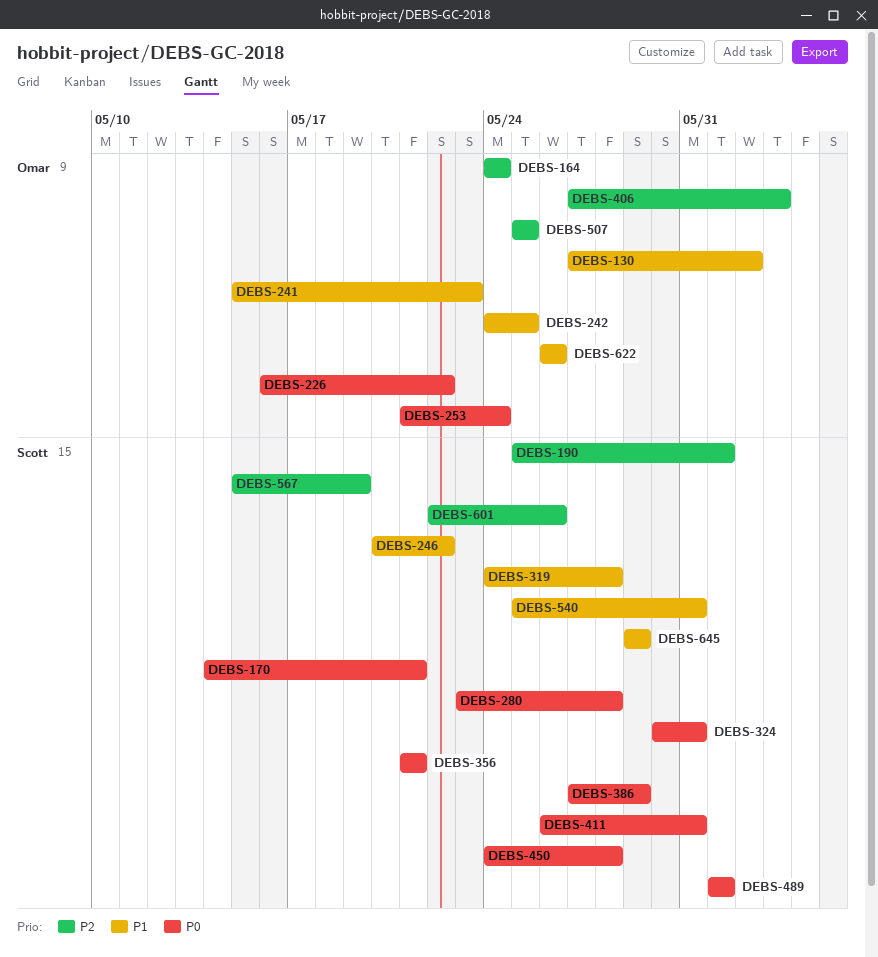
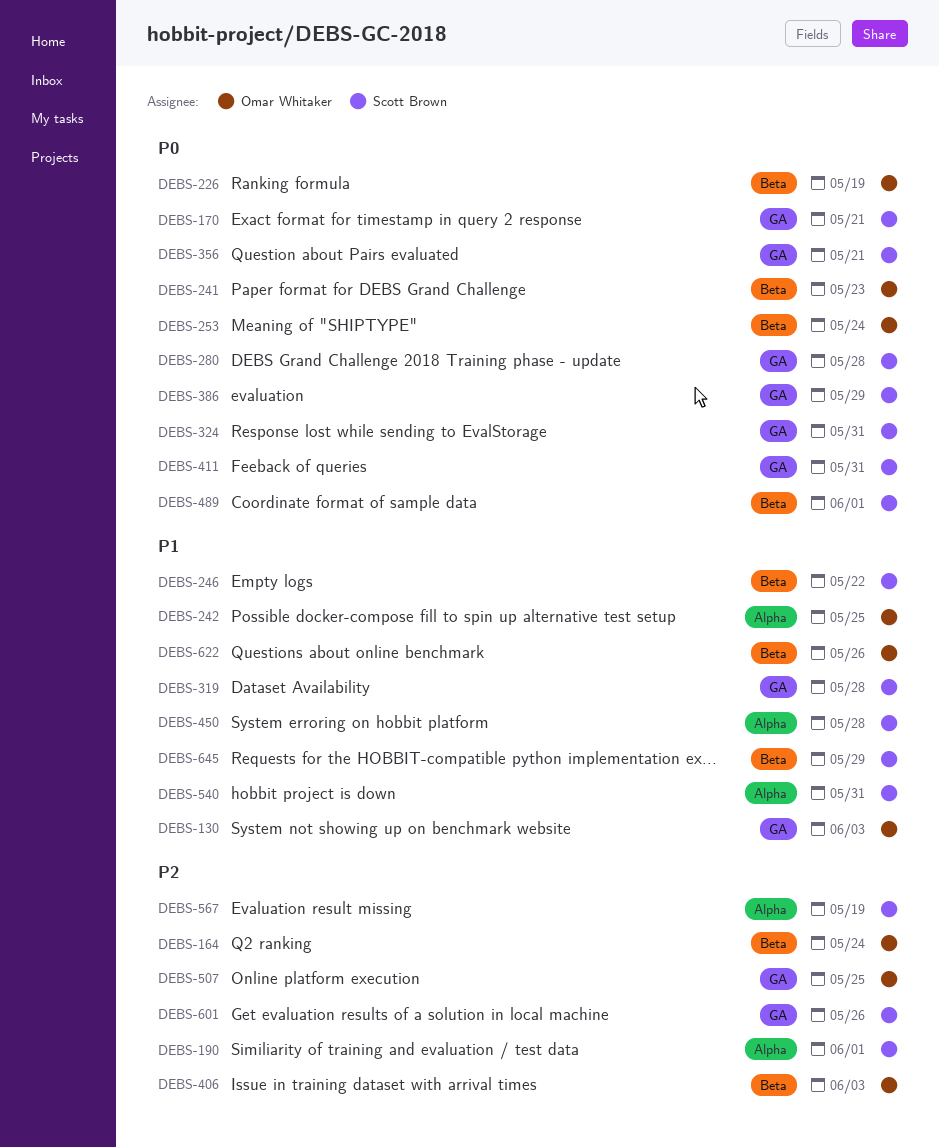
DEBS-130, due: Jun 2 -> Jun 3
DEBS-226, due: May 22 -> May 19
DEBS-241, priority: P1 -> P0
DEBS-450, priority: P0 -> P1

